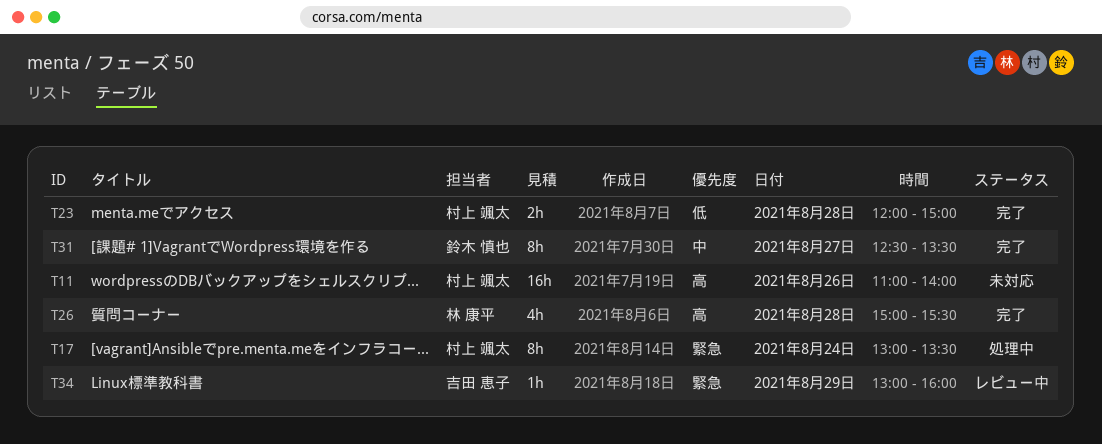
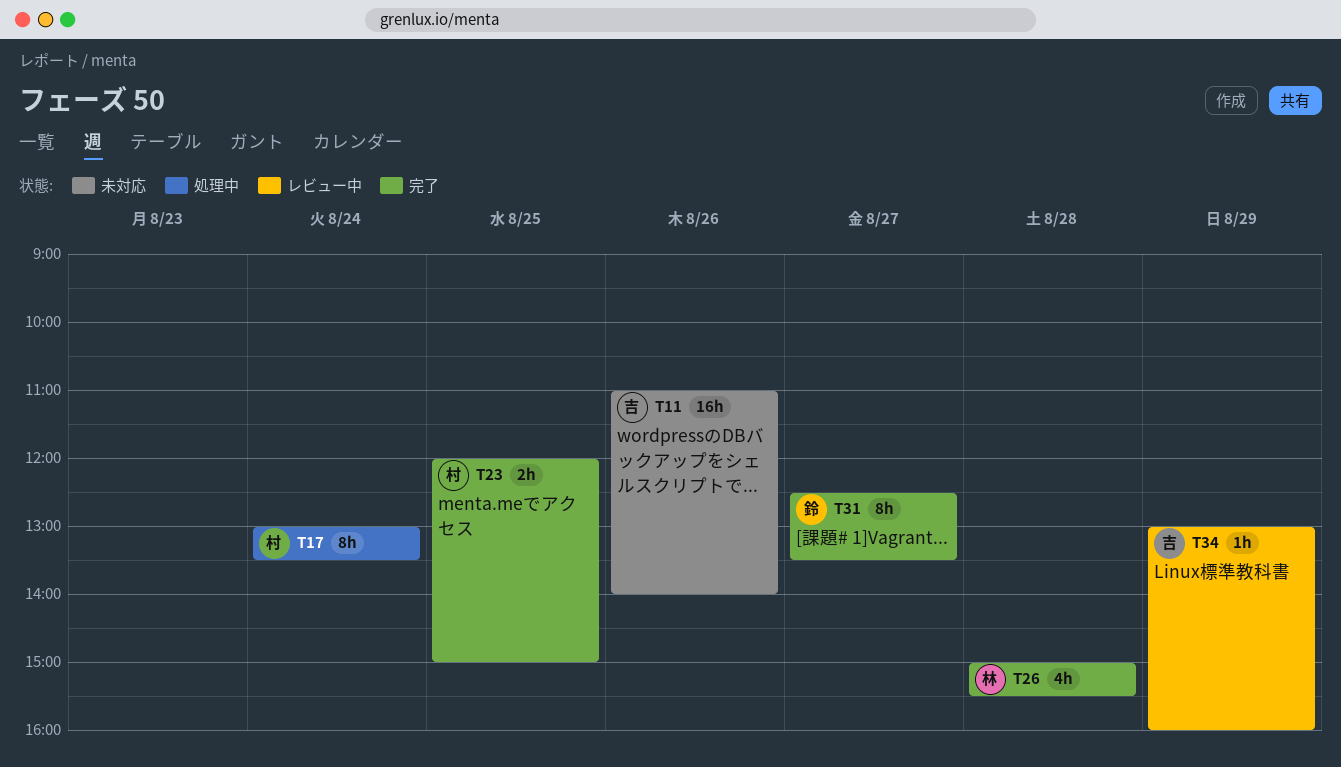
T11, owner: 村上 颯太 -> 吉田 恵子
T23, day: Aug 28 -> Aug 25

